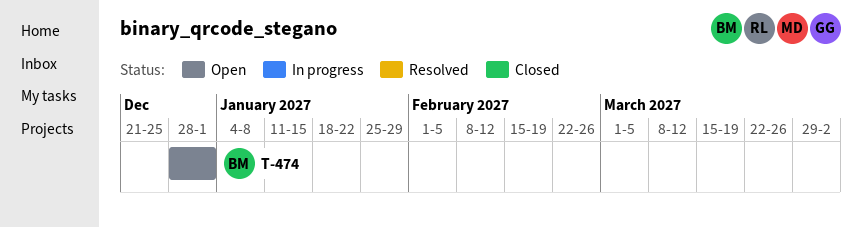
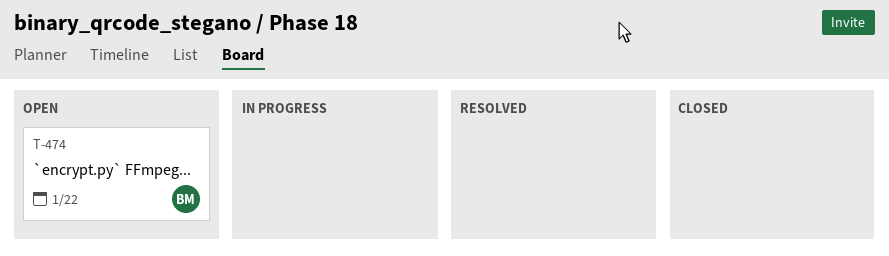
T-474, due: Jan 1 -> Jan 22

